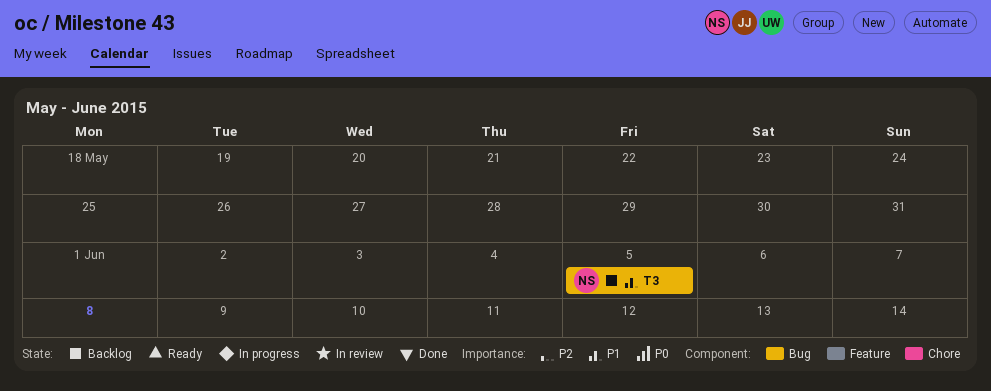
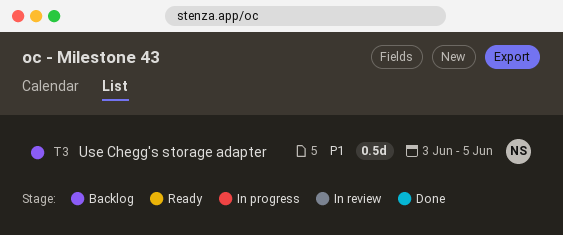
T3, start: Jun 5 -> Jun 3

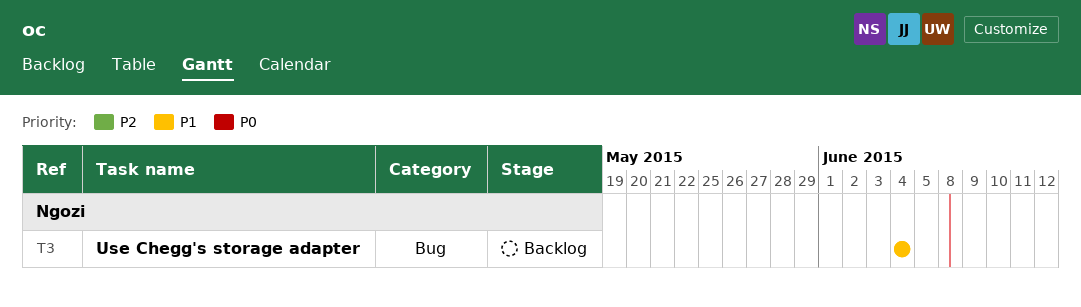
T3, start: Jun 3 -> Jun 4
T3, due: Jun 5 -> Jun 4

